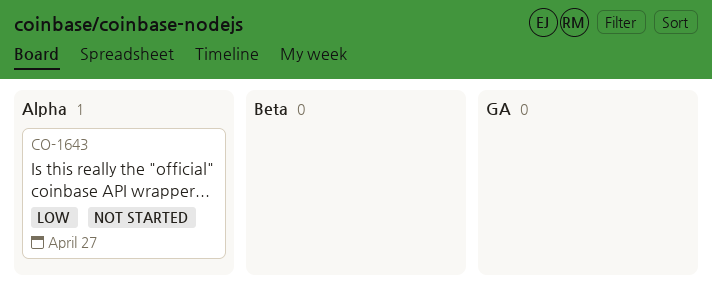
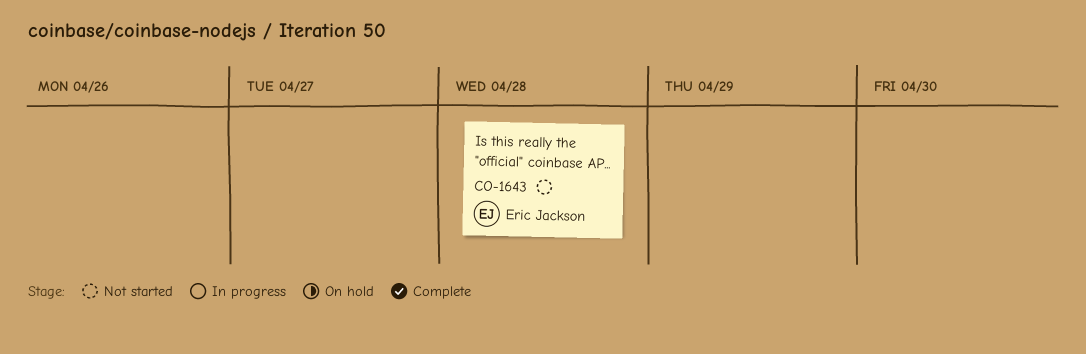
CO-1643, due: Apr 27 -> Apr 28

